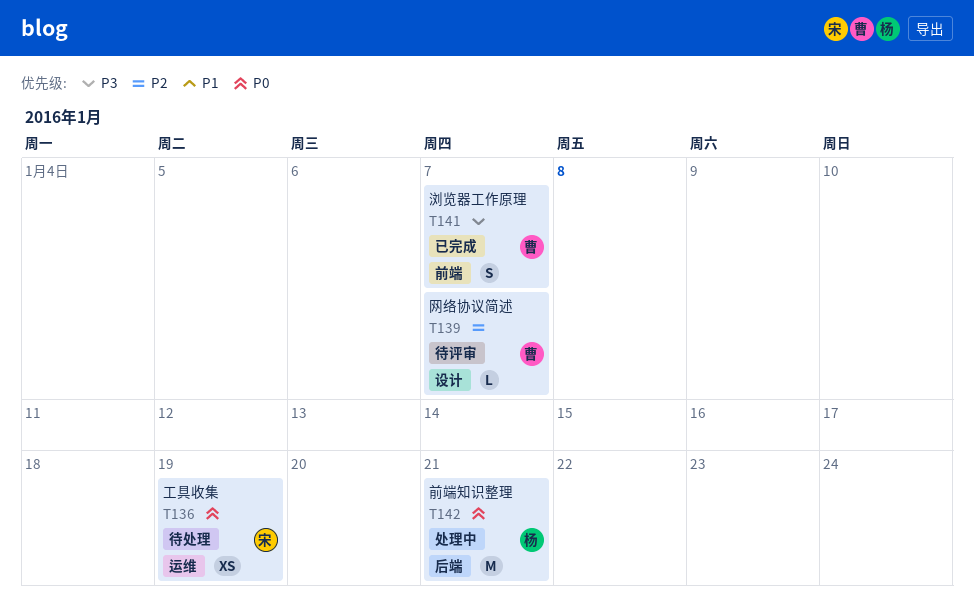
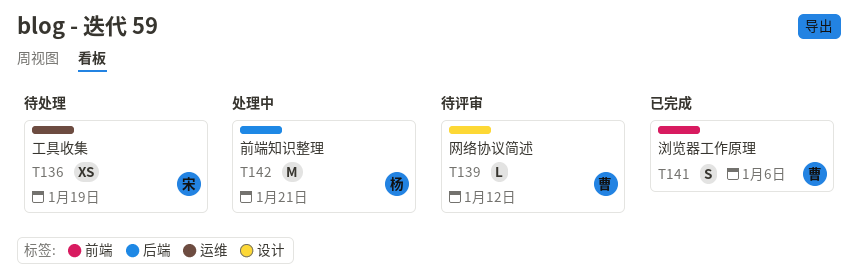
T139, due: Jan 7 -> Jan 12
T141, due: Jan 7 -> Jan 6

